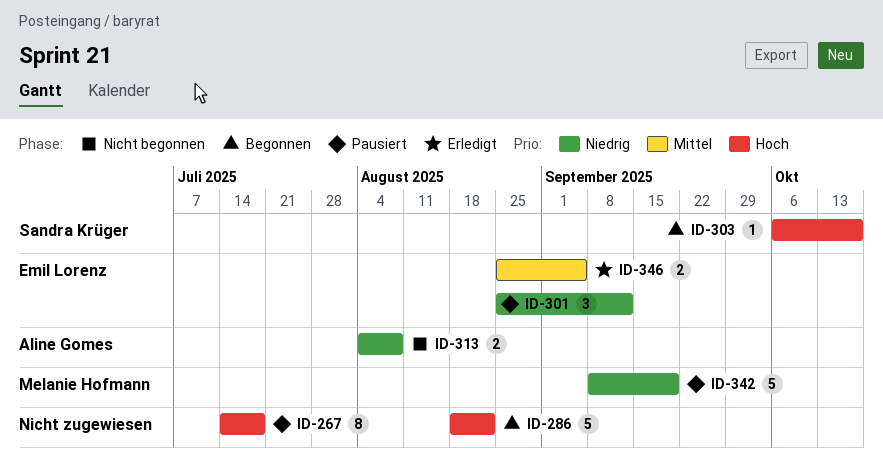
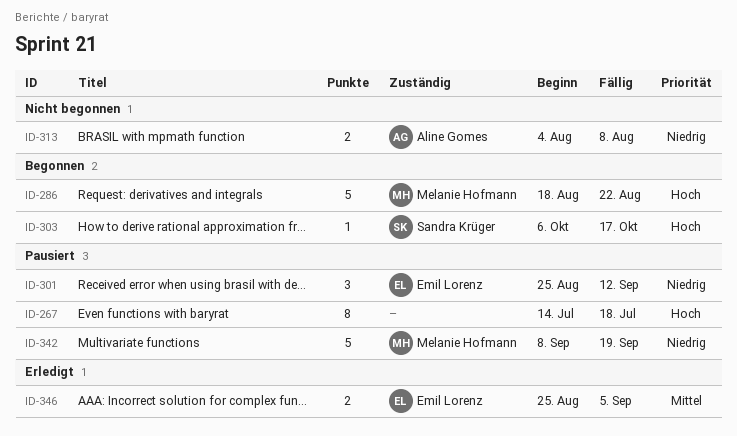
ID-286, owner: none -> Melanie Hofmann

